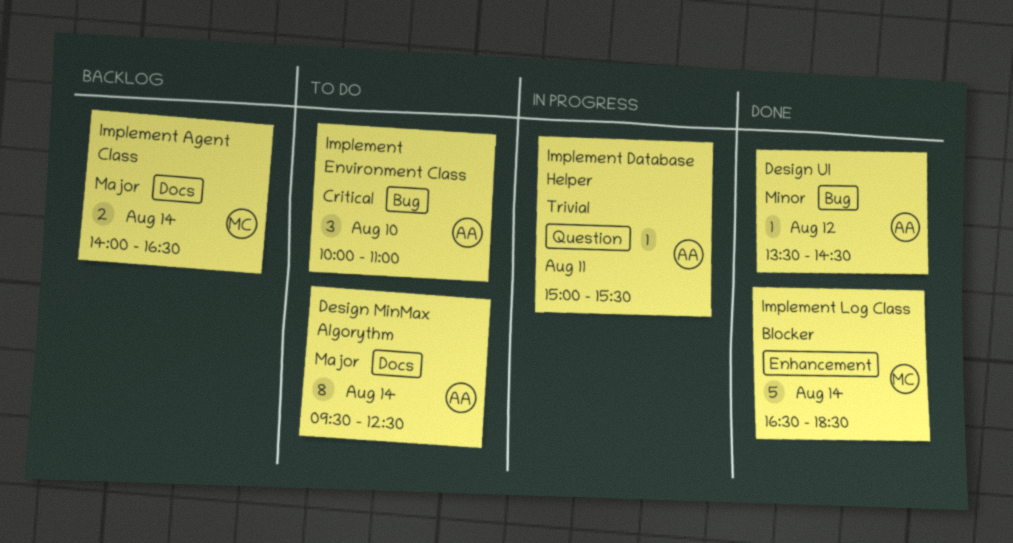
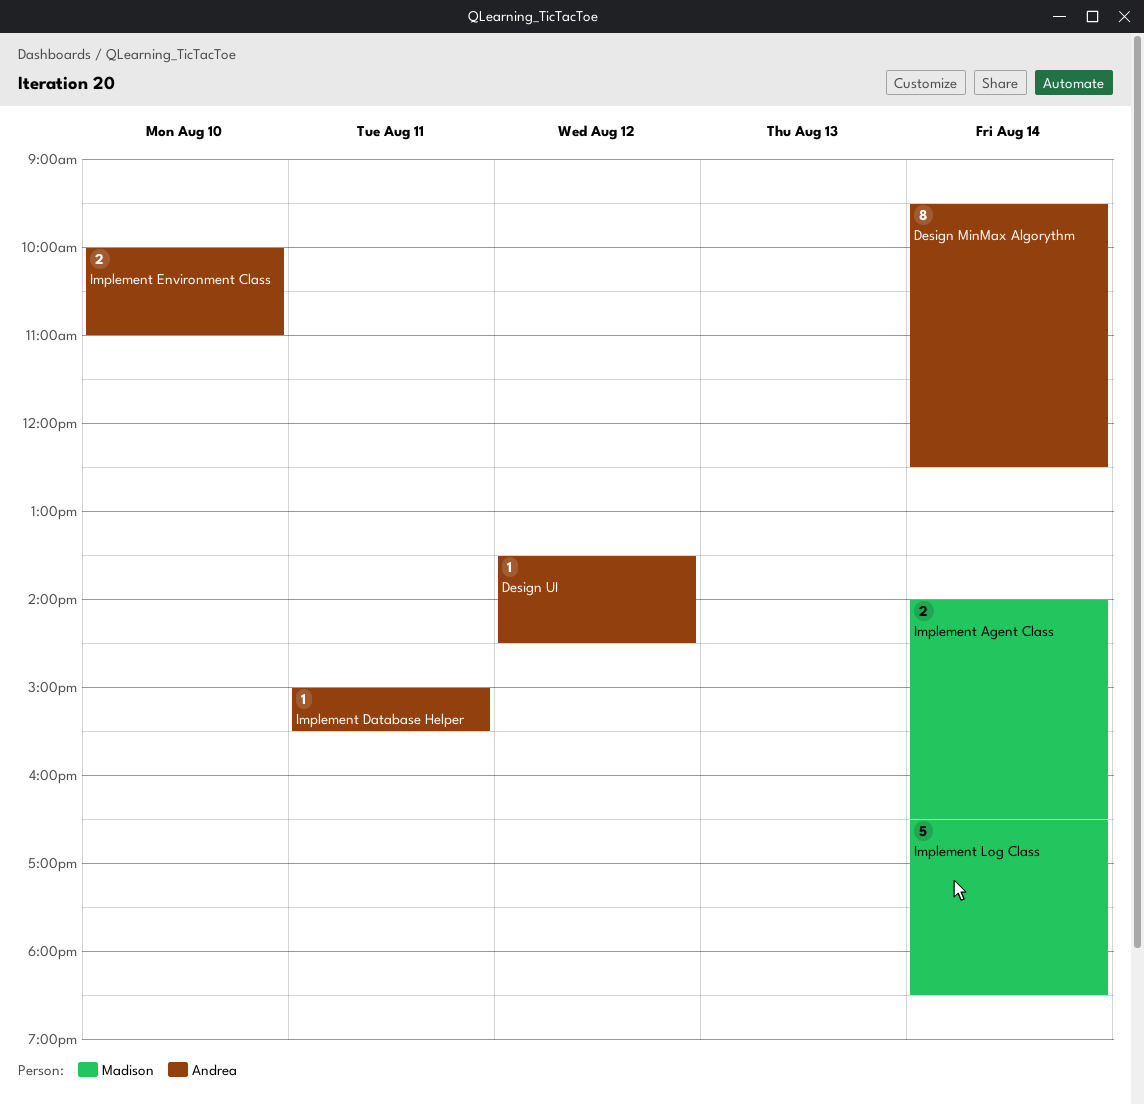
Implement Environment Class, estimate: 3 -> 2

